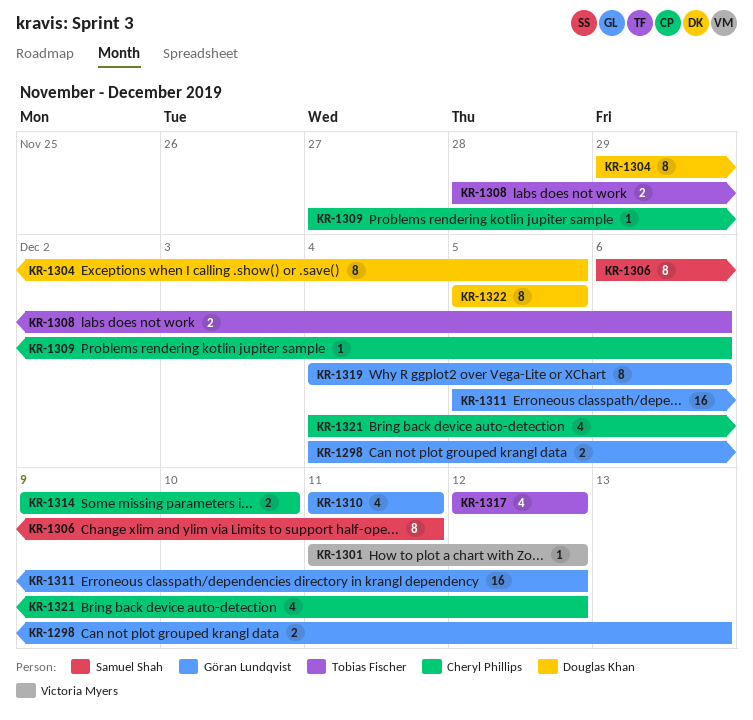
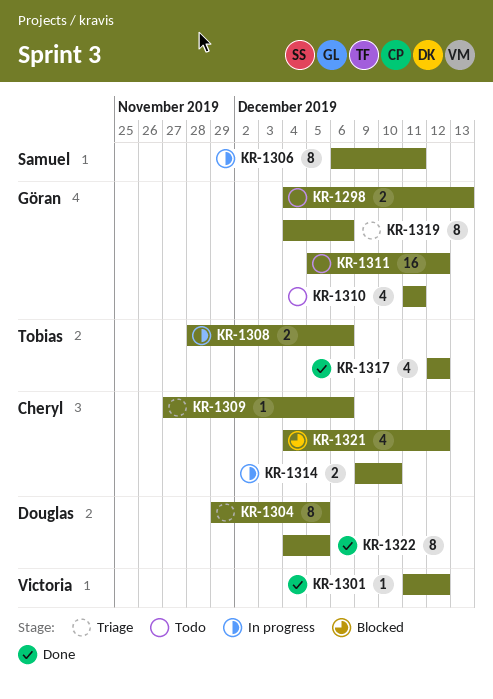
KR-1322, start: Dec 5 -> Dec 4

